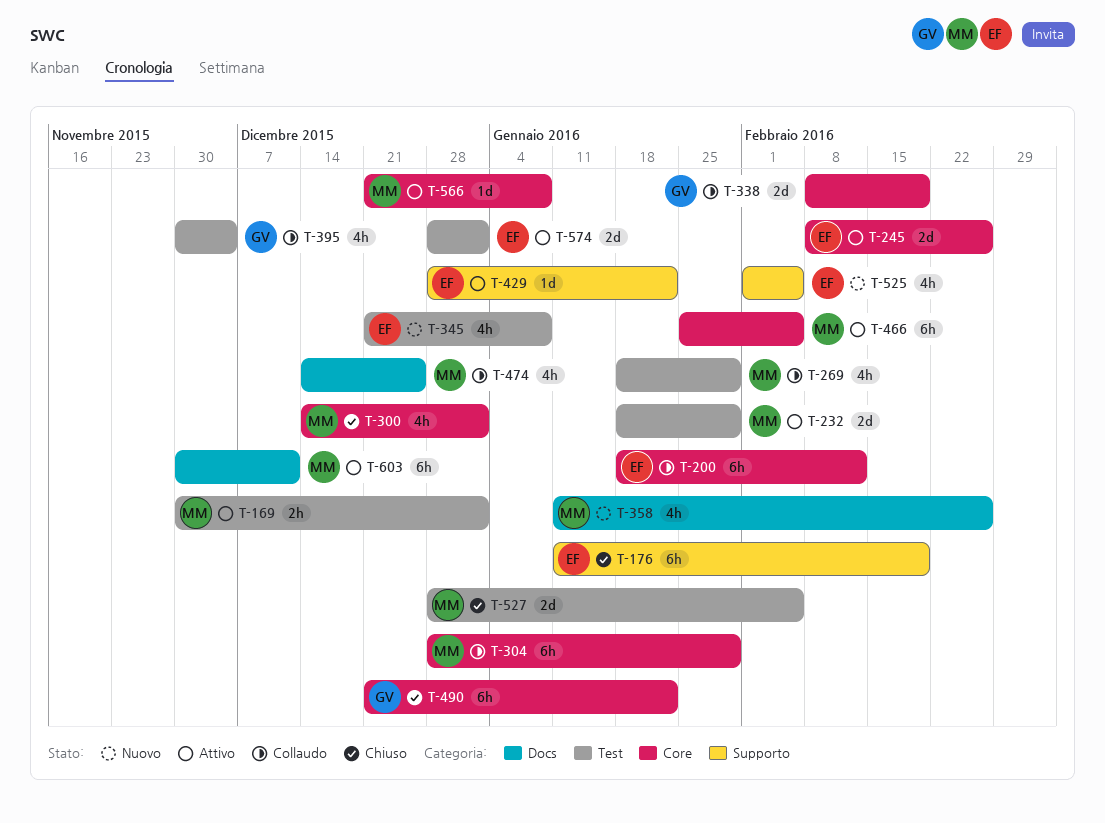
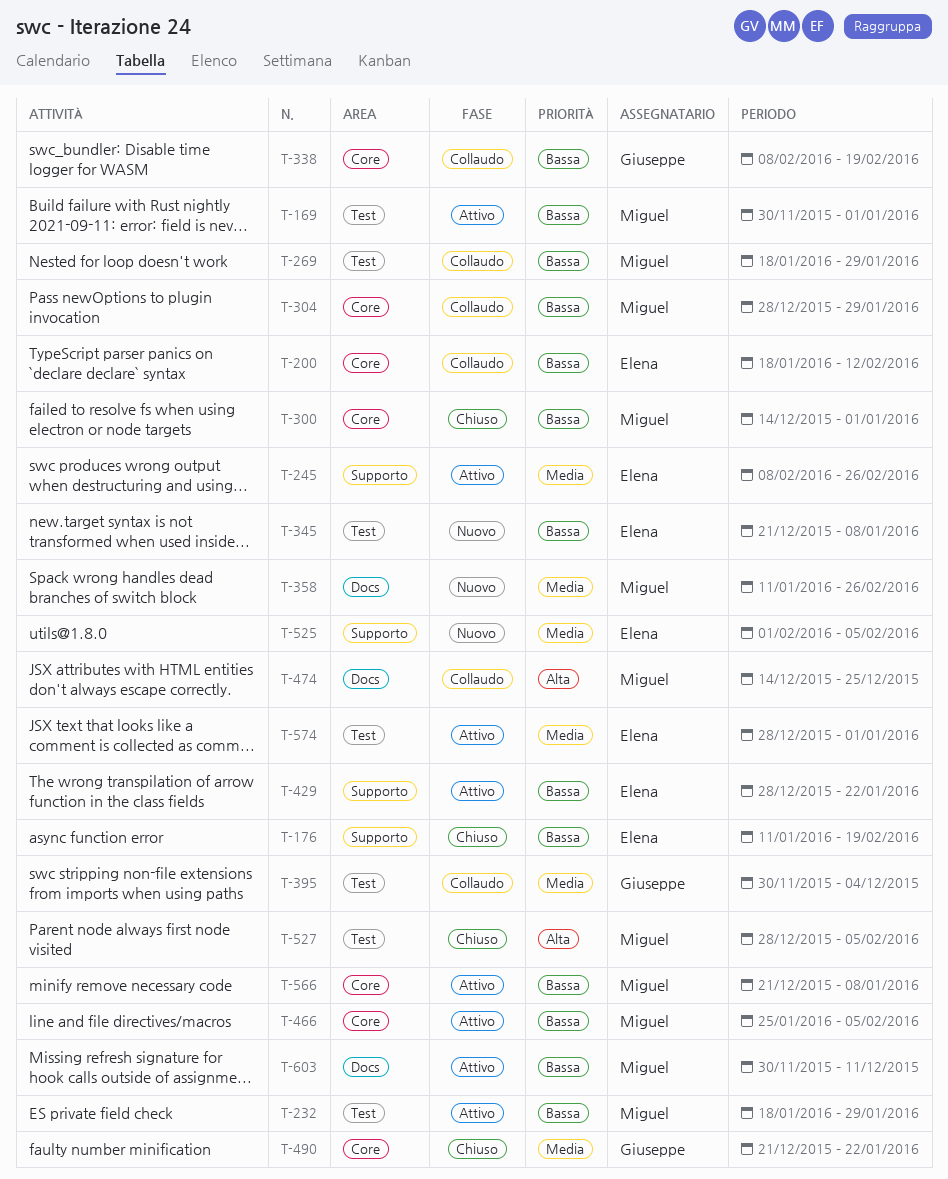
T-245, label: Core -> Supporto

